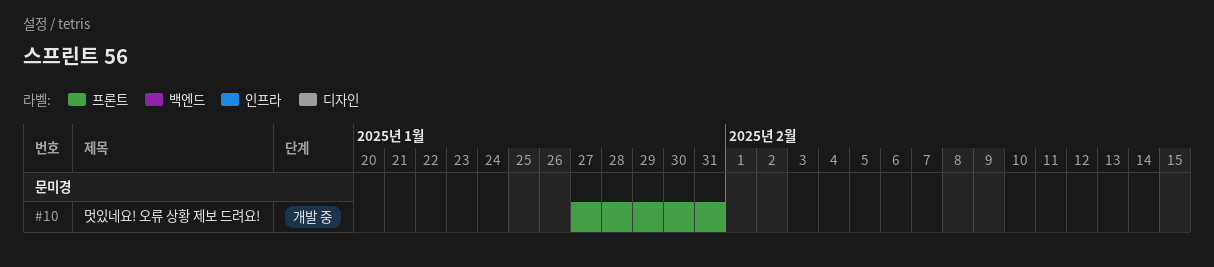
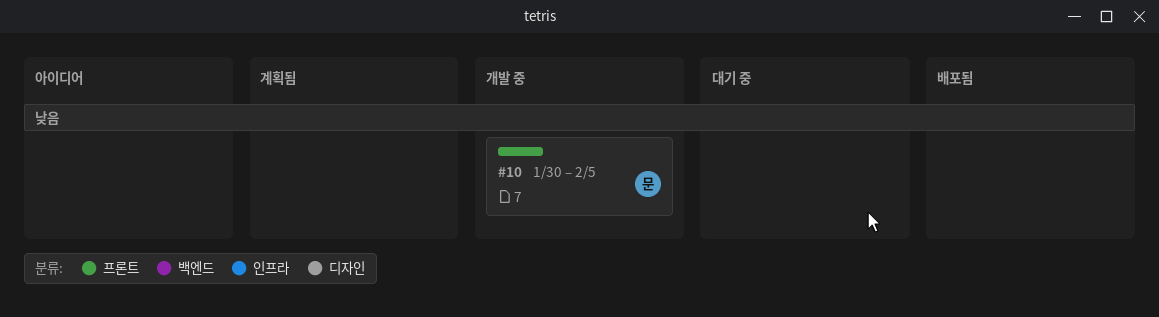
#10, start: Jan 27 -> Jan 30
#10, due: Jan 31 -> Feb 5

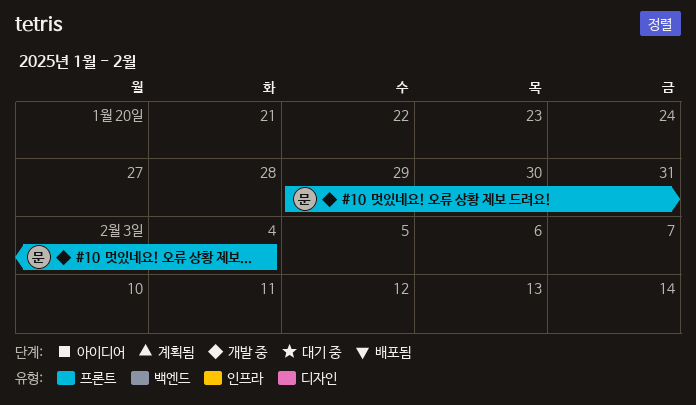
#10, start: Jan 30 -> Jan 29
#10, due: Feb 5 -> Feb 4

